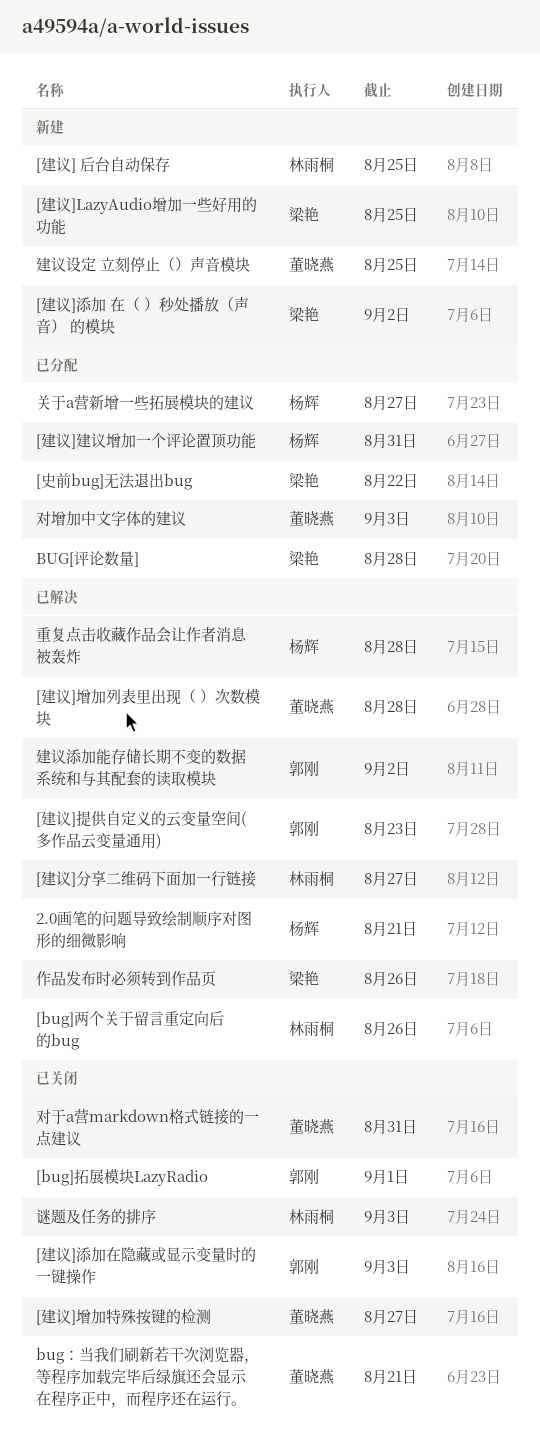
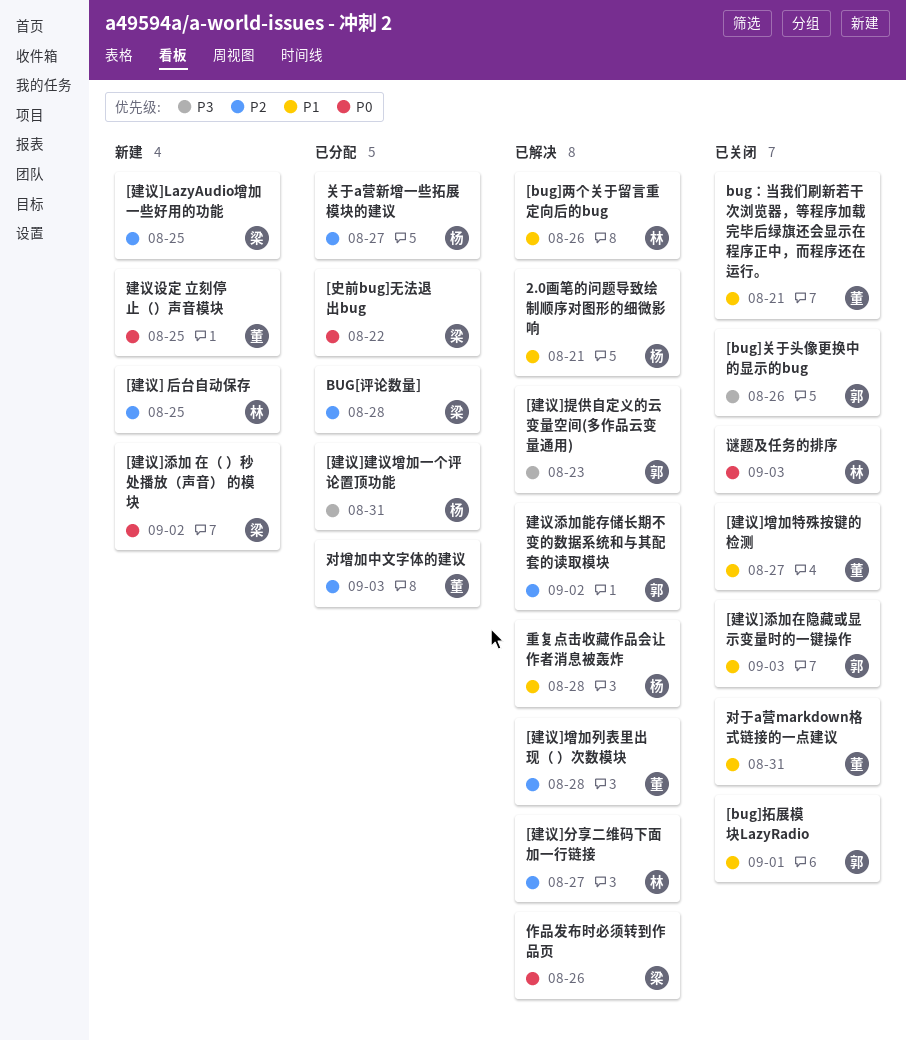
[bug]关于头像更换中的显示的bug: none -> present

